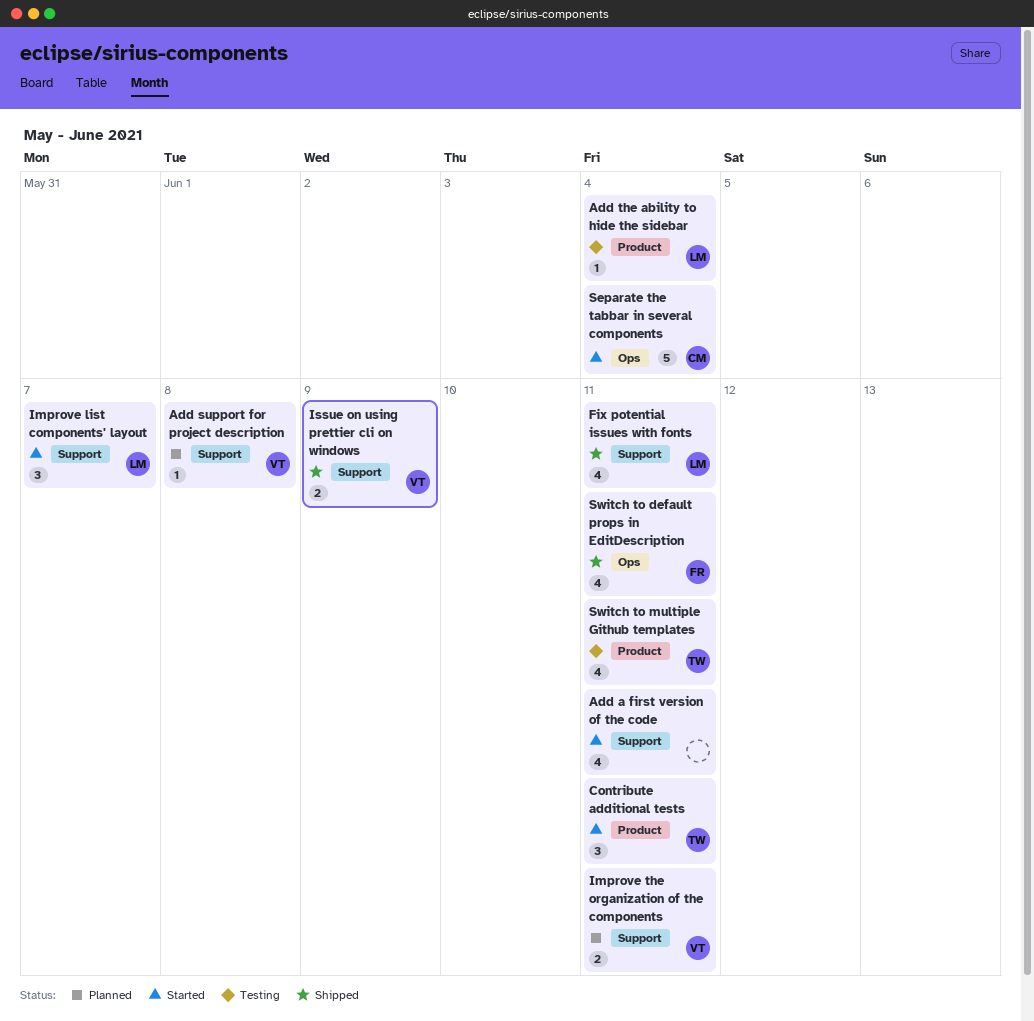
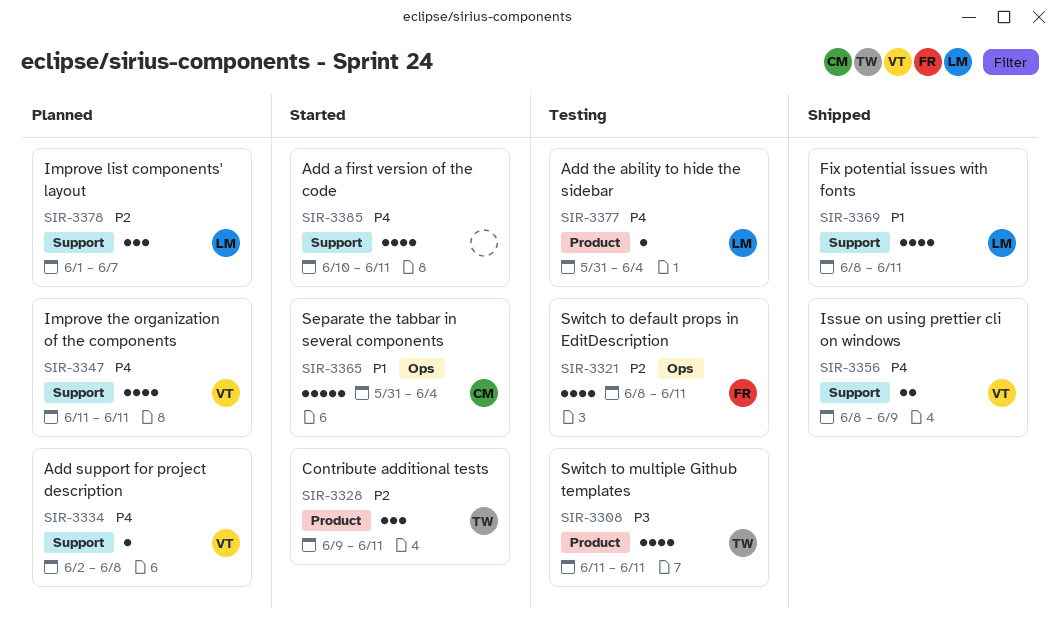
Improve list components' layout, status: Started -> Planned
Improve the organization of the components, estimate: 2 -> 4
Switch to default props in EditDescription, status: Shipped -> Testing

